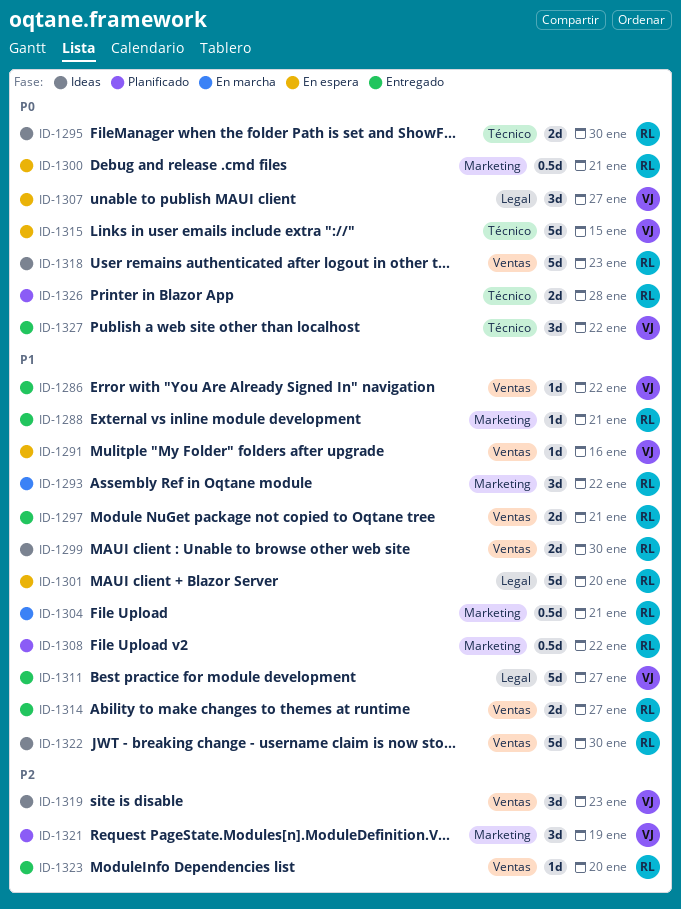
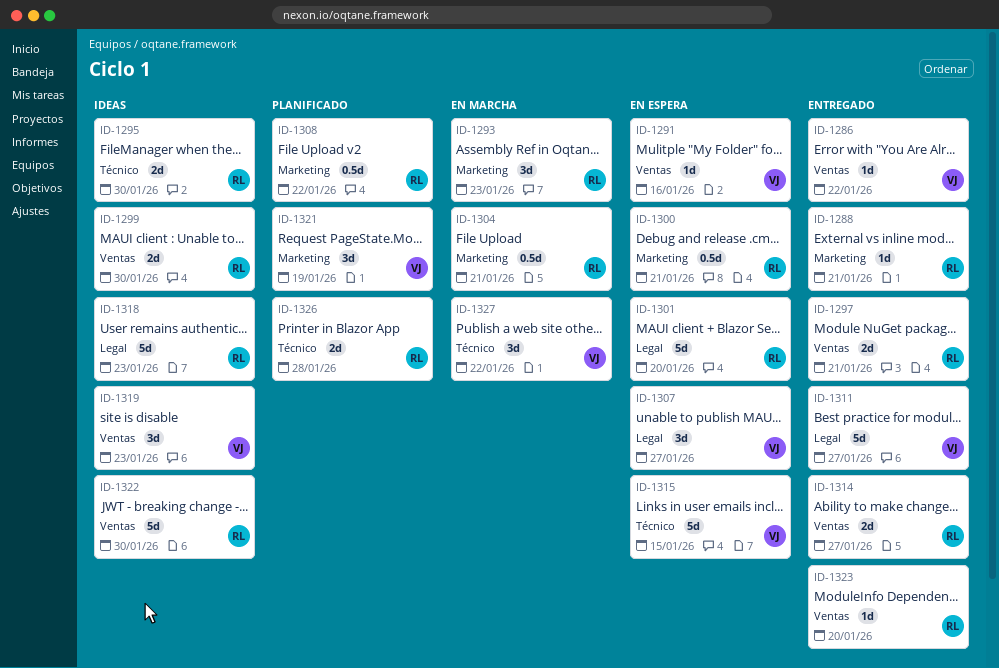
ID-1293, due: Jan 22 -> Jan 23
ID-1318, label: Ventas -> Legal
ID-1327, status: Entregado -> En marcha

